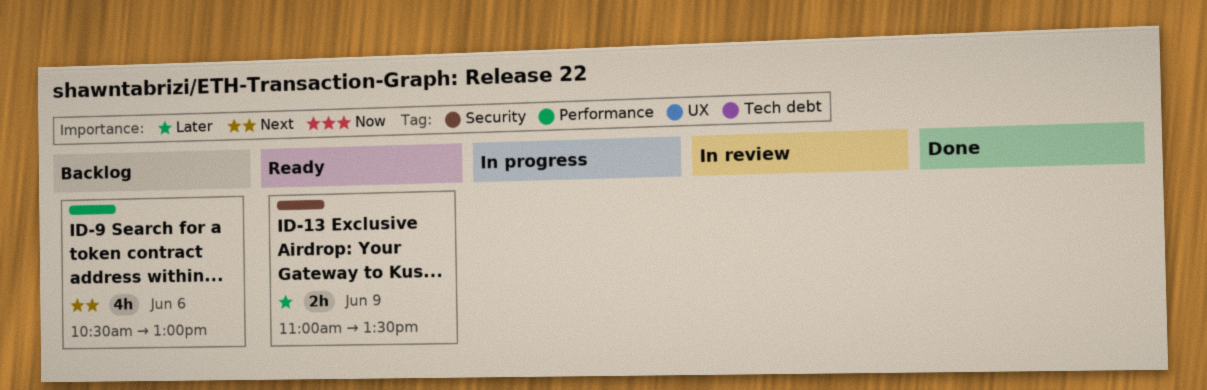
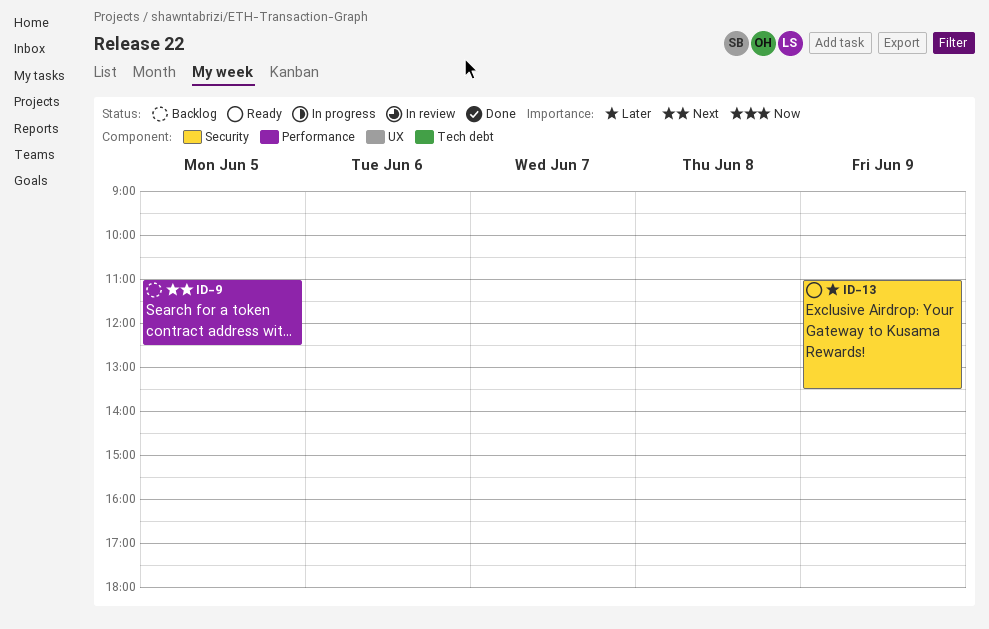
ID-9, day: Jun 6 -> Jun 5
ID-9, begins: 10:30 -> 11:00
ID-9, ends: 13:00 -> 12:30

